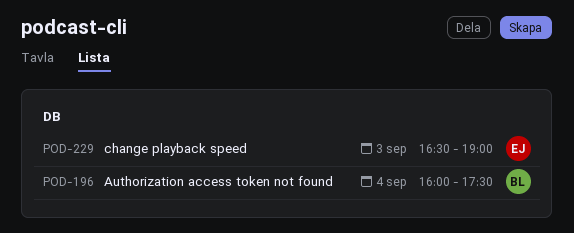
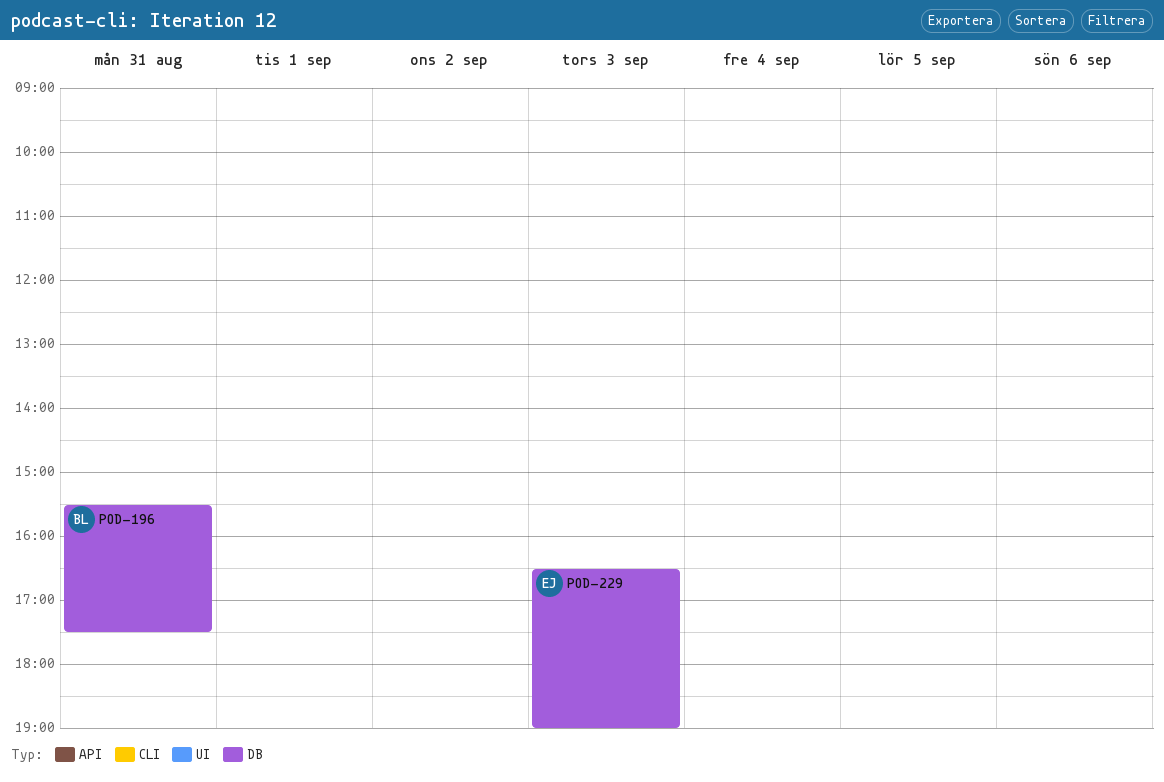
POD-196, day: Sep 4 -> Aug 31
POD-196, begins: 16:00 -> 15:30

